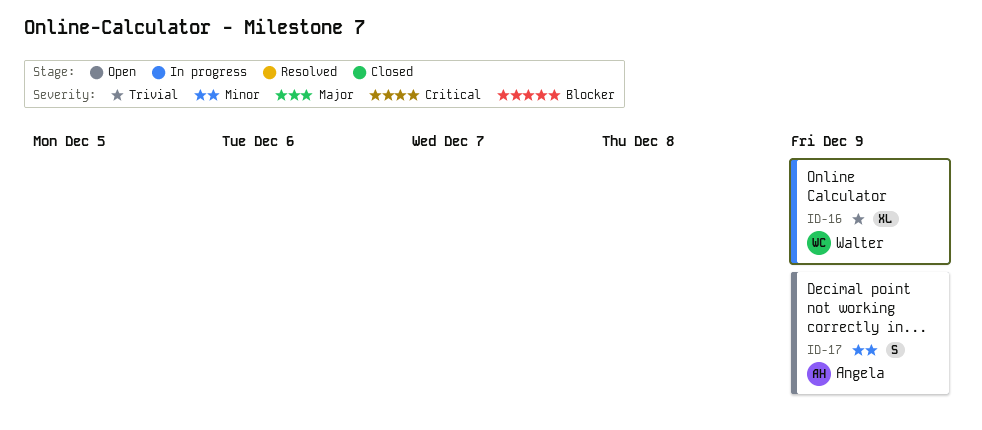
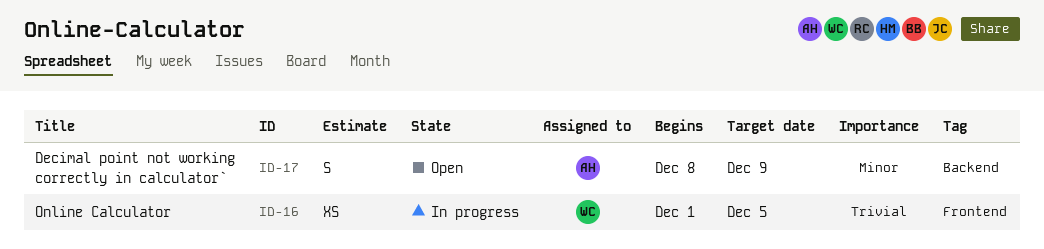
ID-16, estimate: XL -> XS
ID-16, due: Dec 9 -> Dec 5

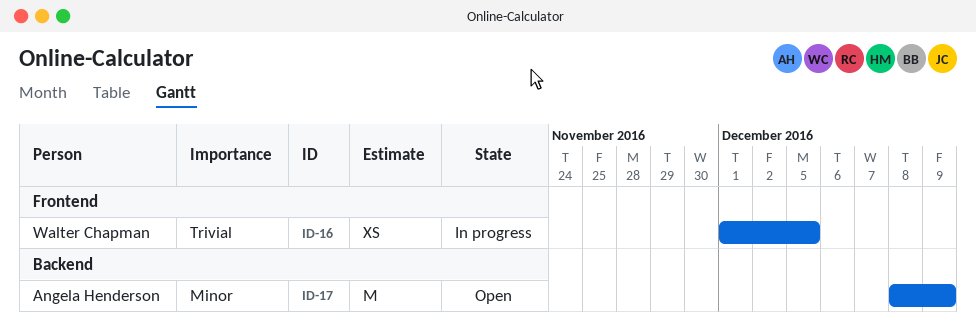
ID-17, estimate: S -> M

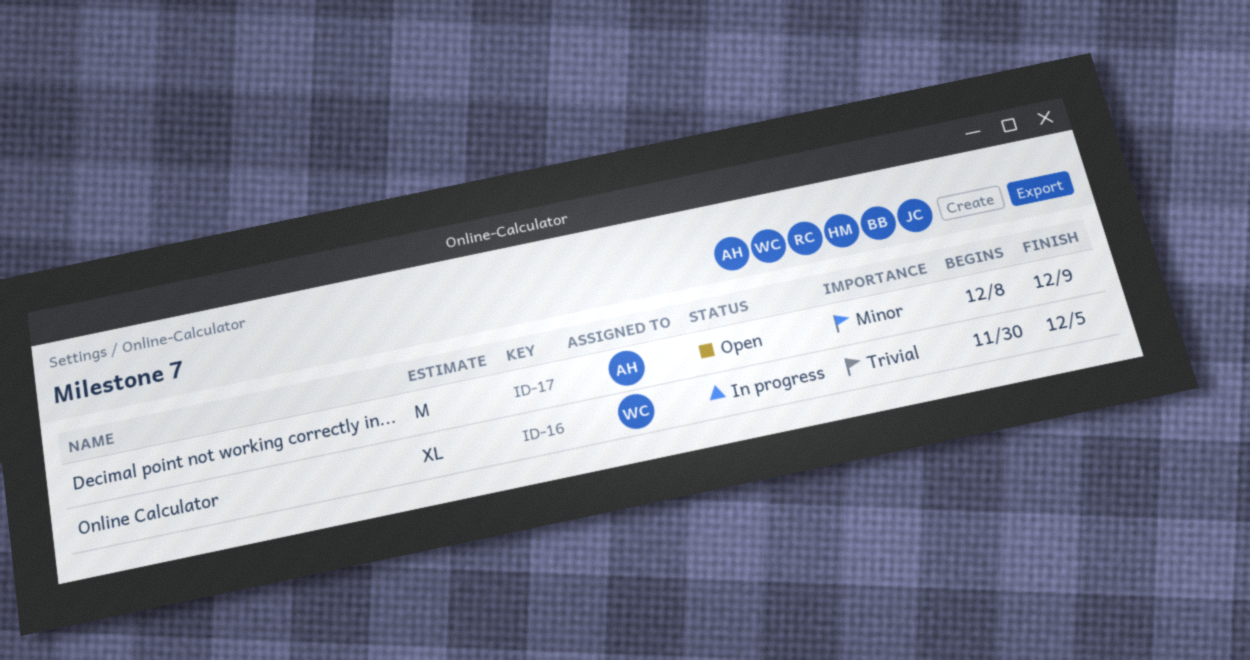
ID-16, estimate: XS -> XL
ID-16, start: Dec 1 -> Nov 30

